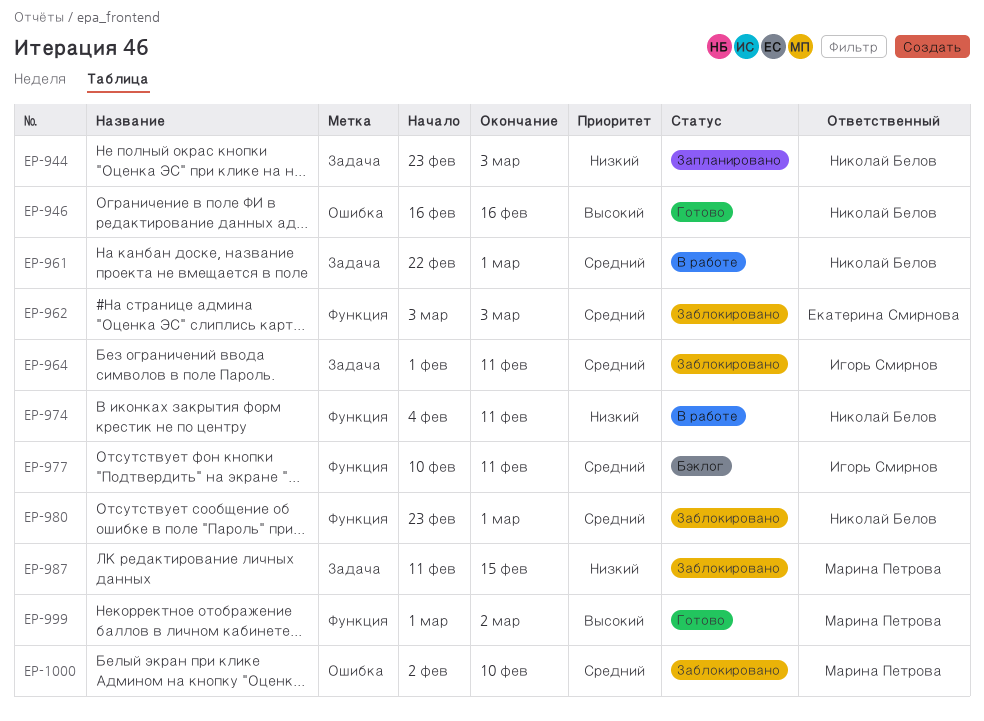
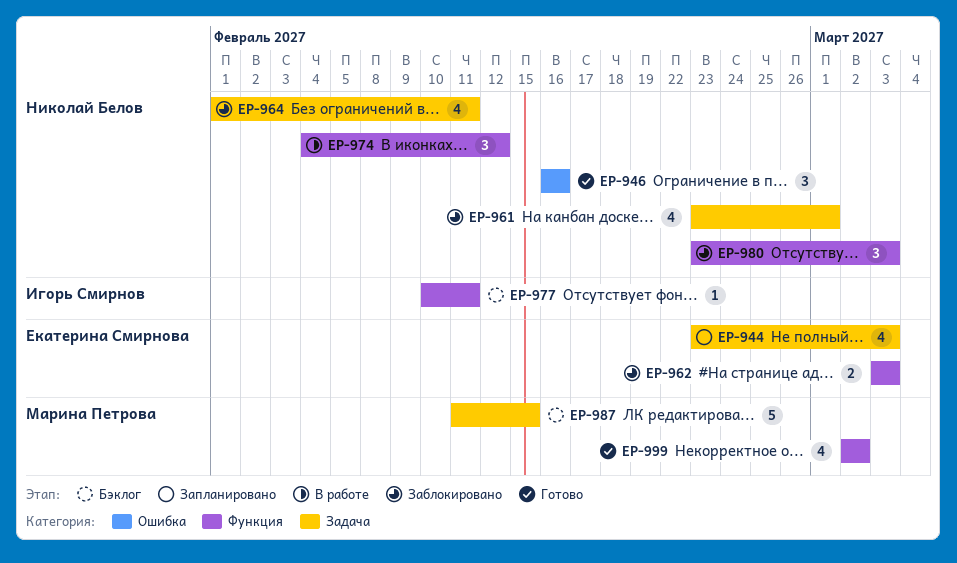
EP-944, owner: Николай Белов -> Екатерина Смирнова
EP-961, status: В работе -> Заблокировано
EP-961, start: Feb 22 -> Feb 23
EP-964, owner: Игорь Смирнов -> Николай Белов
EP-974, due: Feb 11 -> Feb 12
EP-980, due: Mar 1 -> Mar 3
EP-987, status: Заблокировано -> Бэклог
EP-999, start: Mar 1 -> Mar 2
EP-1000: present -> none

